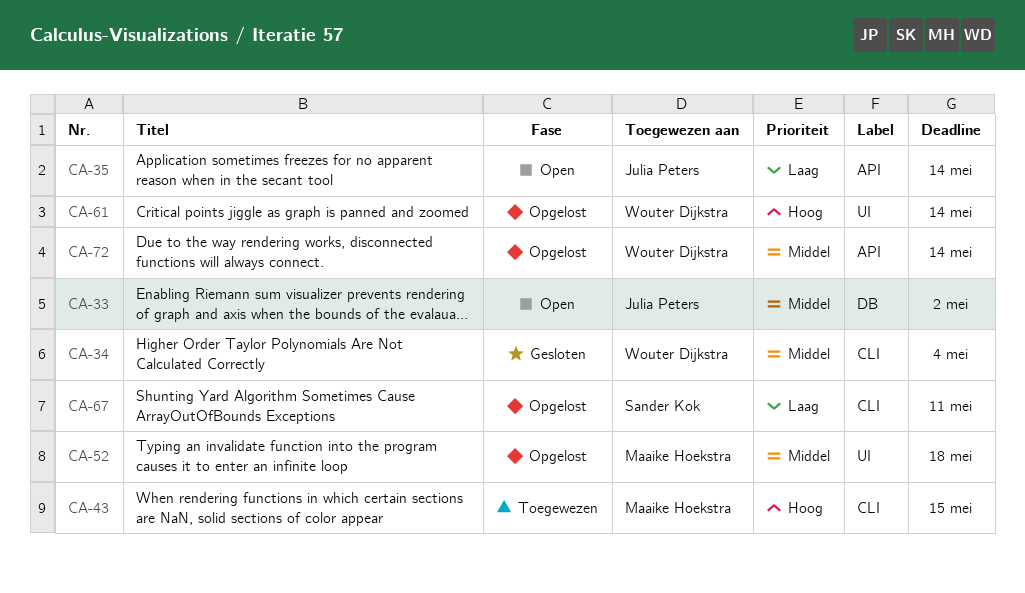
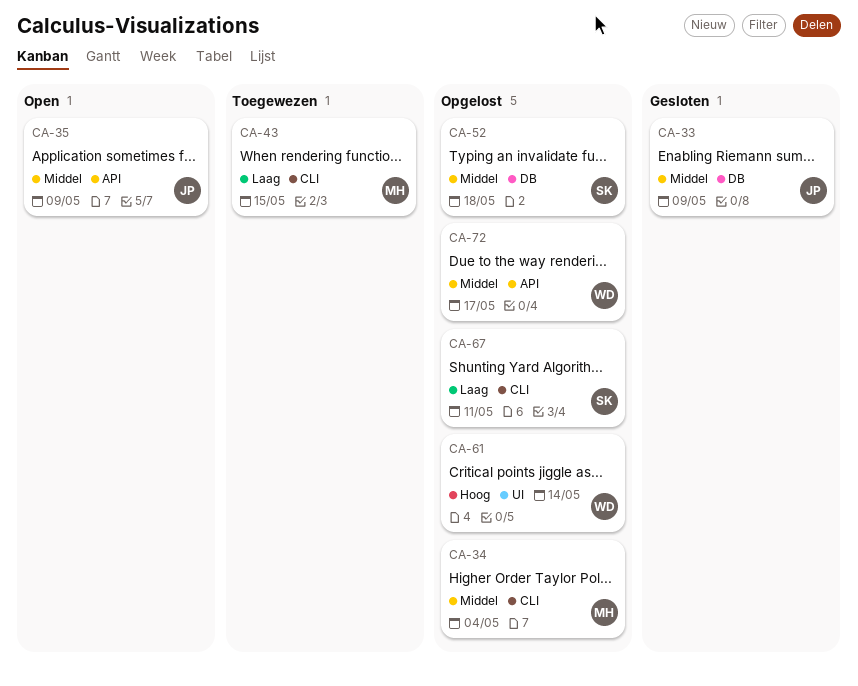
CA-33, status: Open -> Gesloten
CA-33, due: May 2 -> May 9
CA-34, status: Gesloten -> Opgelost
CA-34, owner: Wouter Dijkstra -> Maaike Hoekstra
CA-35, priority: Laag -> Middel
CA-35, due: May 14 -> May 9
CA-43, priority: Hoog -> Laag
CA-52, owner: Maaike Hoekstra -> Sander Kok
CA-52, label: UI -> DB
CA-72, due: May 14 -> May 17

